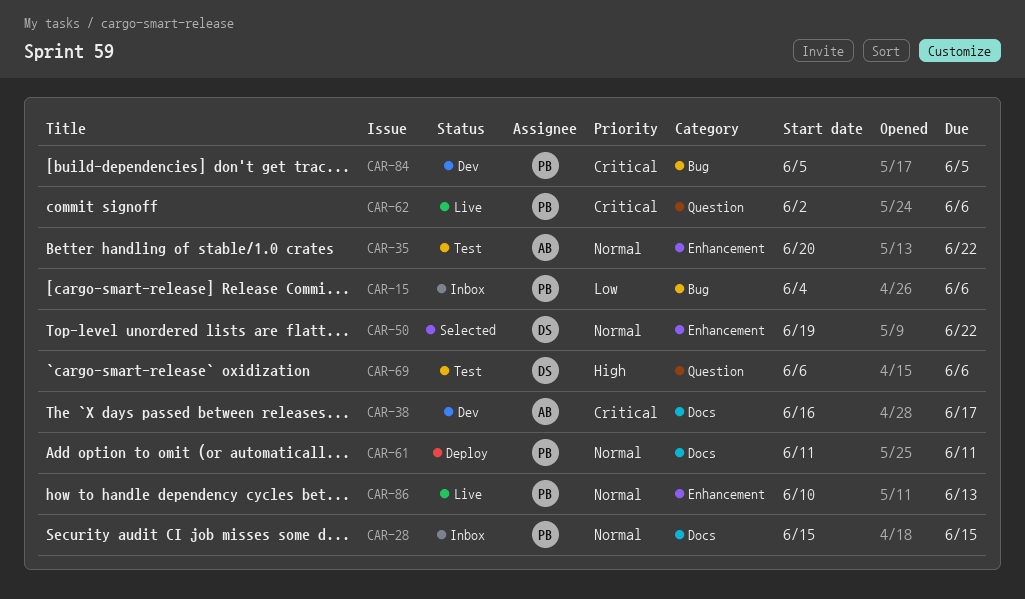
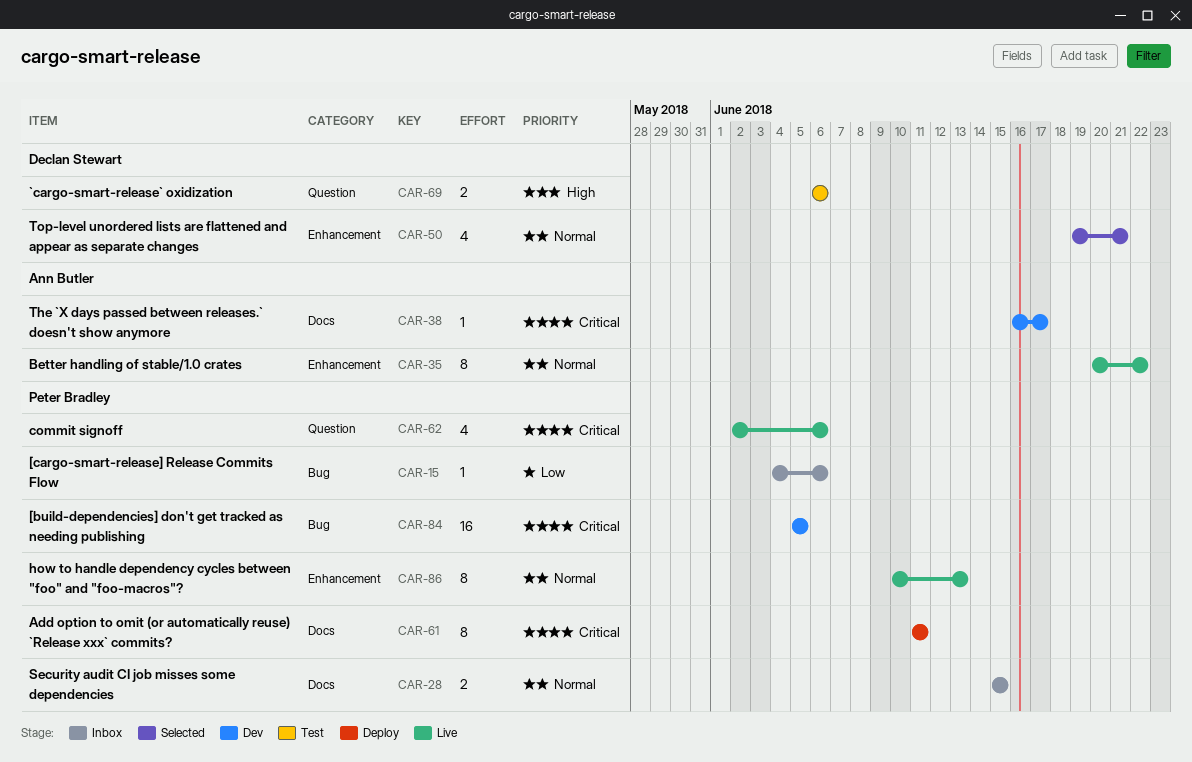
CAR-35, status: Test -> Live
CAR-50, due: Jun 22 -> Jun 21
CAR-61, priority: Normal -> Critical

